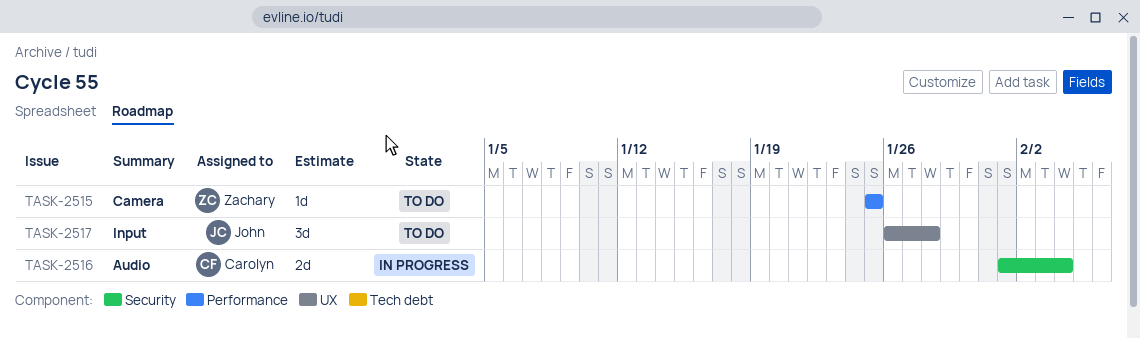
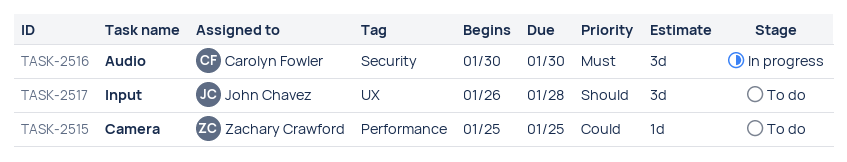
TASK-2516, estimate: 2d -> 3d
TASK-2516, start: Feb 1 -> Jan 30
TASK-2516, due: Feb 4 -> Jan 30

